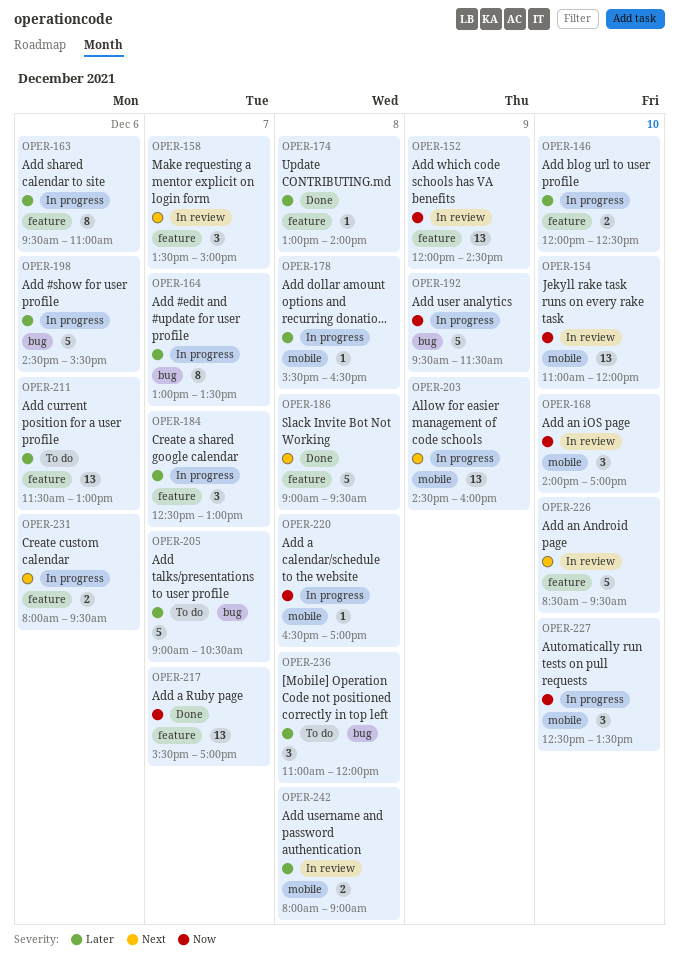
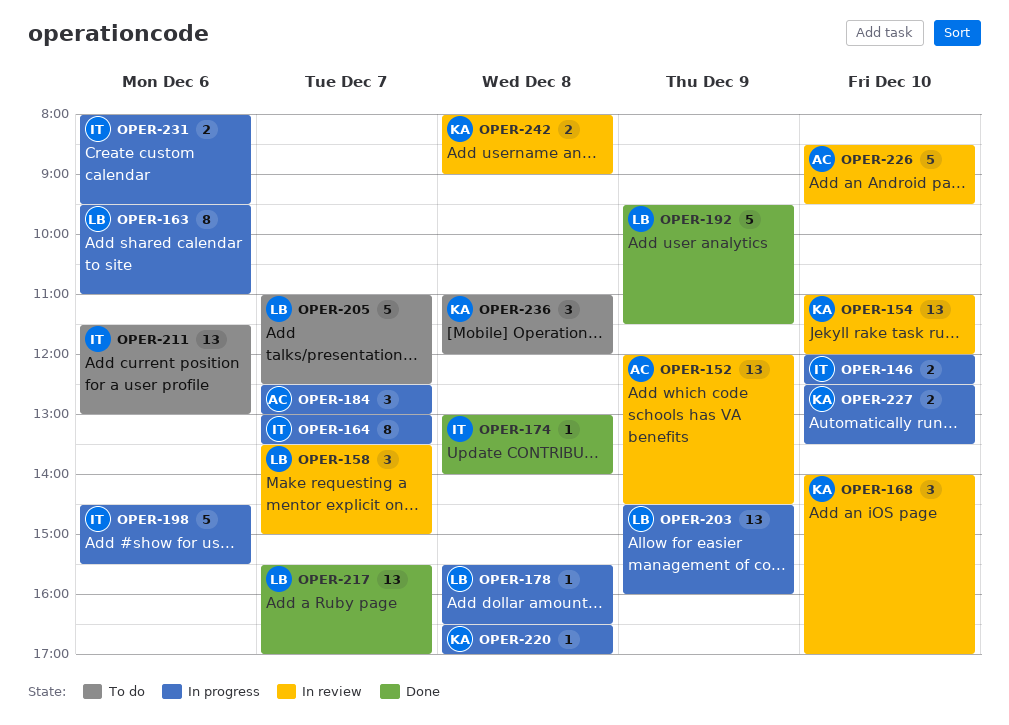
OPER-186: present -> none
OPER-192, status: In progress -> Done
OPER-205, begins: 09:00 -> 11:00
OPER-205, ends: 10:30 -> 12:30
OPER-227, estimate: 3 -> 2

